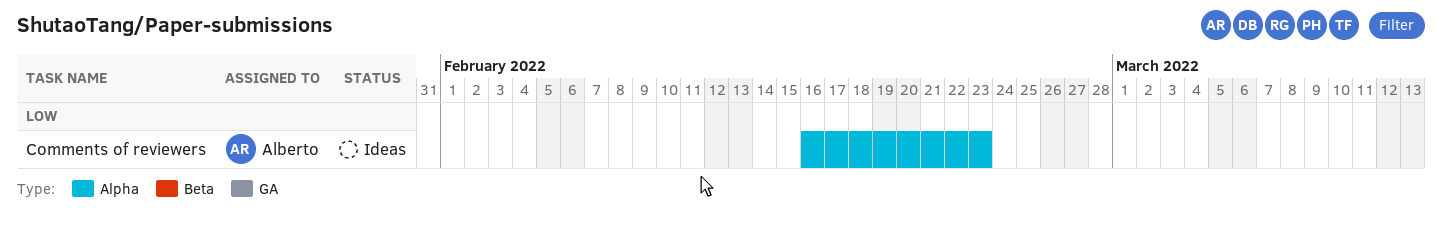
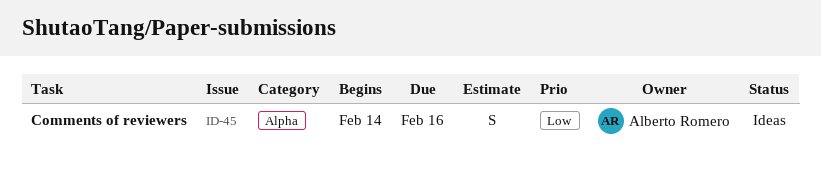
Comments of reviewers, start: Feb 16 -> Feb 14
Comments of reviewers, due: Feb 23 -> Feb 16

